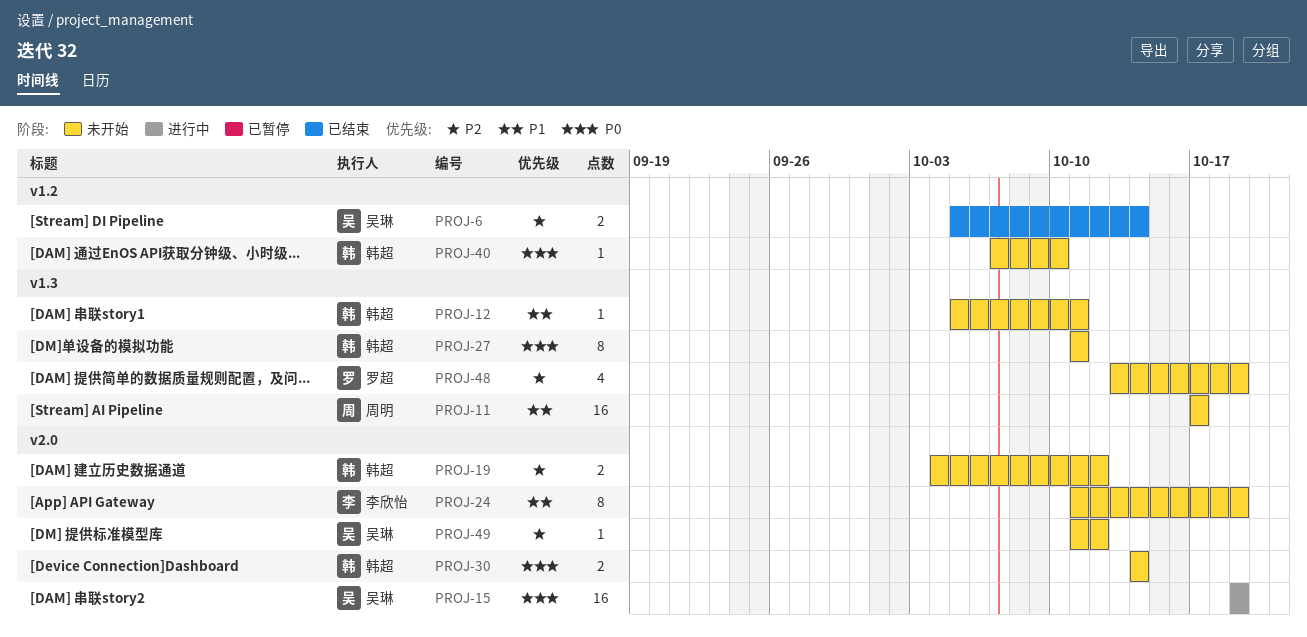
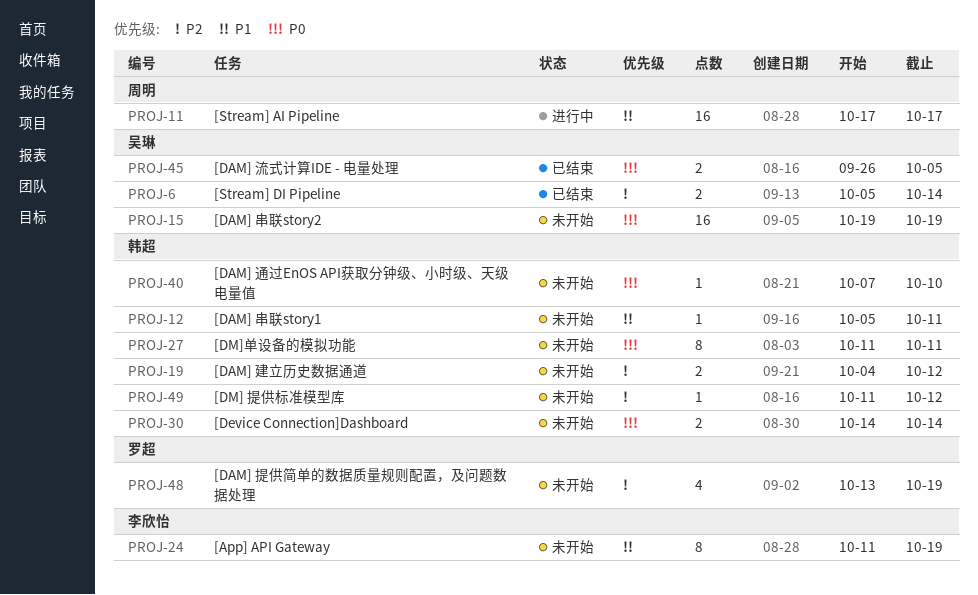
PROJ-11, status: 未开始 -> 进行中
PROJ-15, status: 进行中 -> 未开始
PROJ-45: none -> present
PROJ-49, owner: 吴琳 -> 韩超

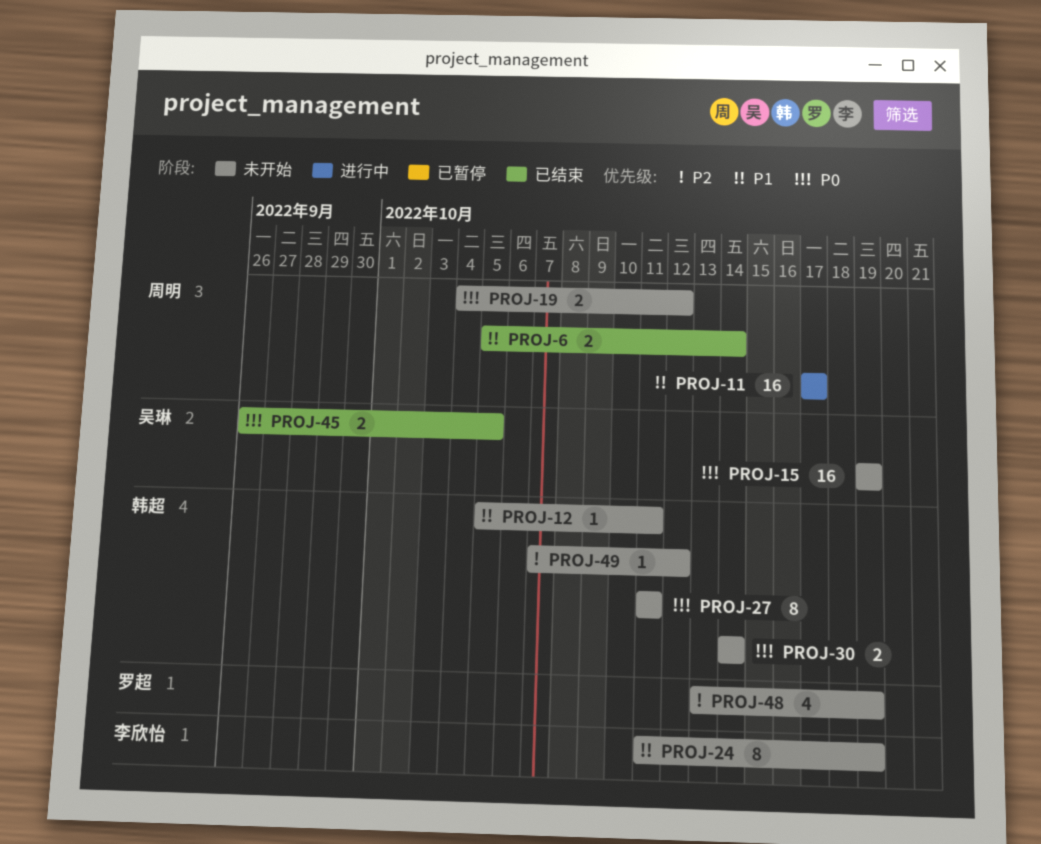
PROJ-6, owner: 吴琳 -> 周明
PROJ-6, priority: P2 -> P1
PROJ-19, owner: 韩超 -> 周明
PROJ-19, priority: P2 -> P0
PROJ-40: present -> none
PROJ-49, start: Oct 11 -> Oct 7

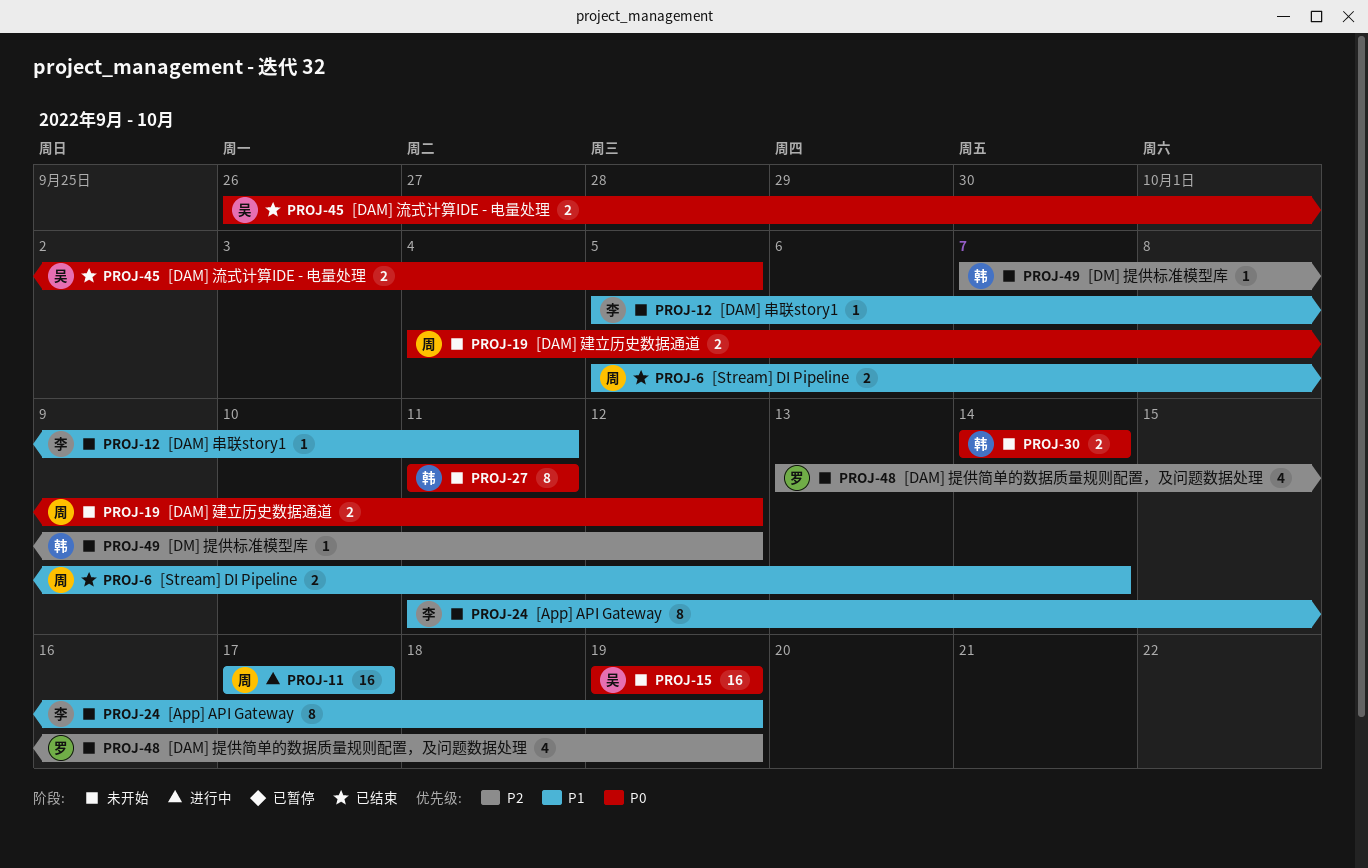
PROJ-12, owner: 韩超 -> 李欣怡

